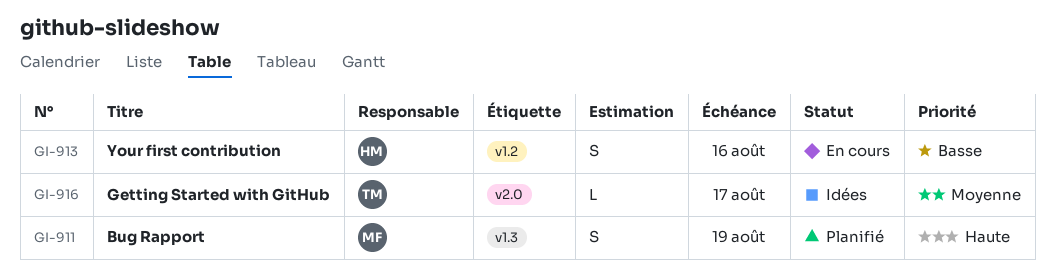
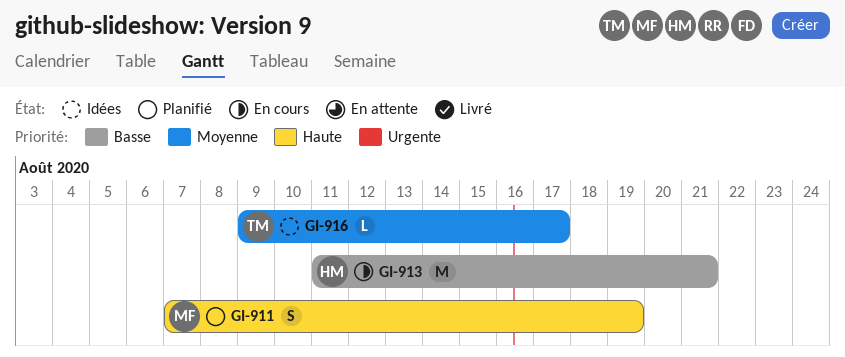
GI-913, estimate: S -> M
GI-913, due: Aug 16 -> Aug 21

